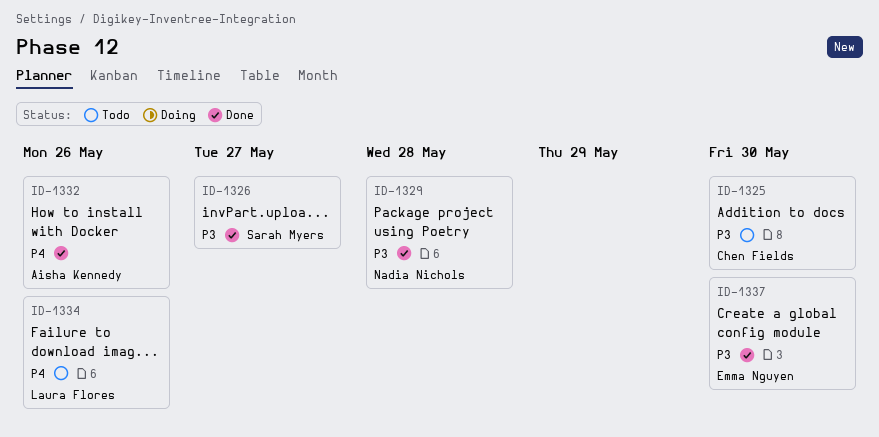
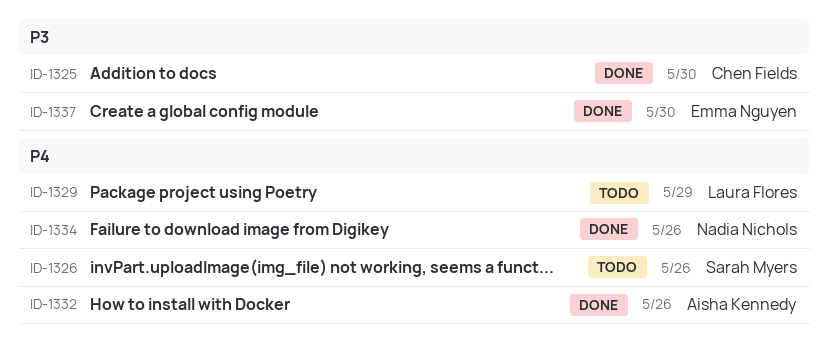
ID-1325, status: Todo -> Done
ID-1326, status: Done -> Todo
ID-1326, priority: P3 -> P4
ID-1326, due: May 27 -> May 26
ID-1329, status: Done -> Todo
ID-1329, owner: Nadia Nichols -> Laura Flores
ID-1329, priority: P3 -> P4
ID-1329, due: May 28 -> May 29
ID-1334, status: Todo -> Done
ID-1334, owner: Laura Flores -> Nadia Nichols

